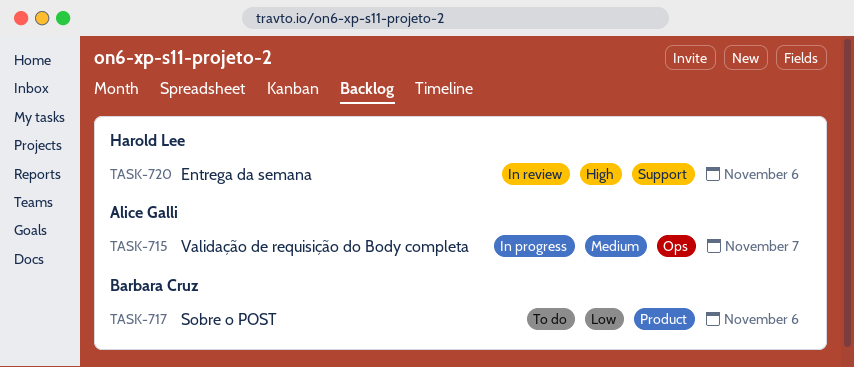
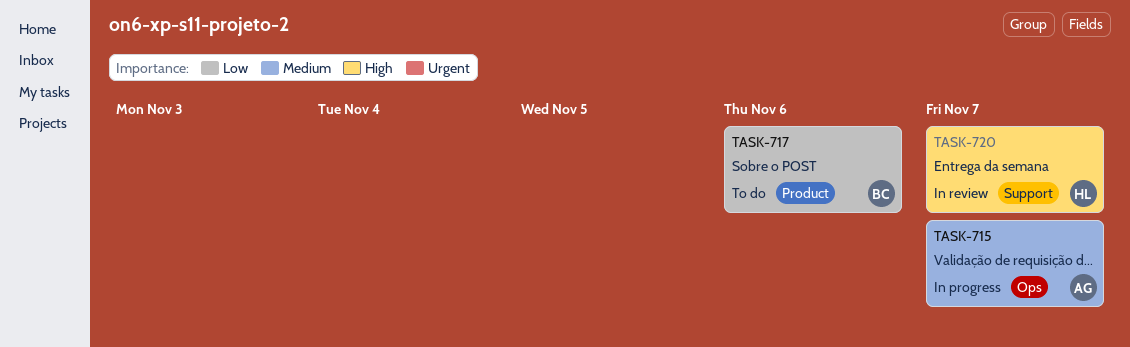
TASK-720, due: Nov 6 -> Nov 7

